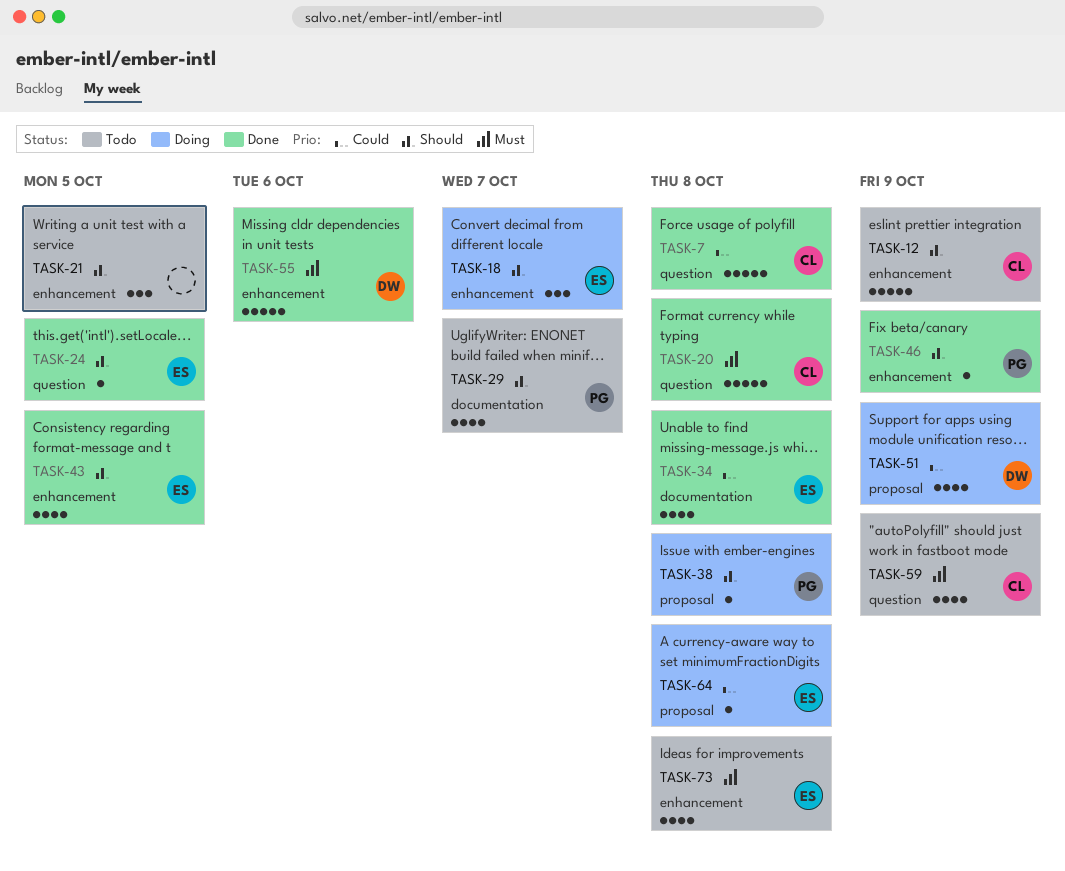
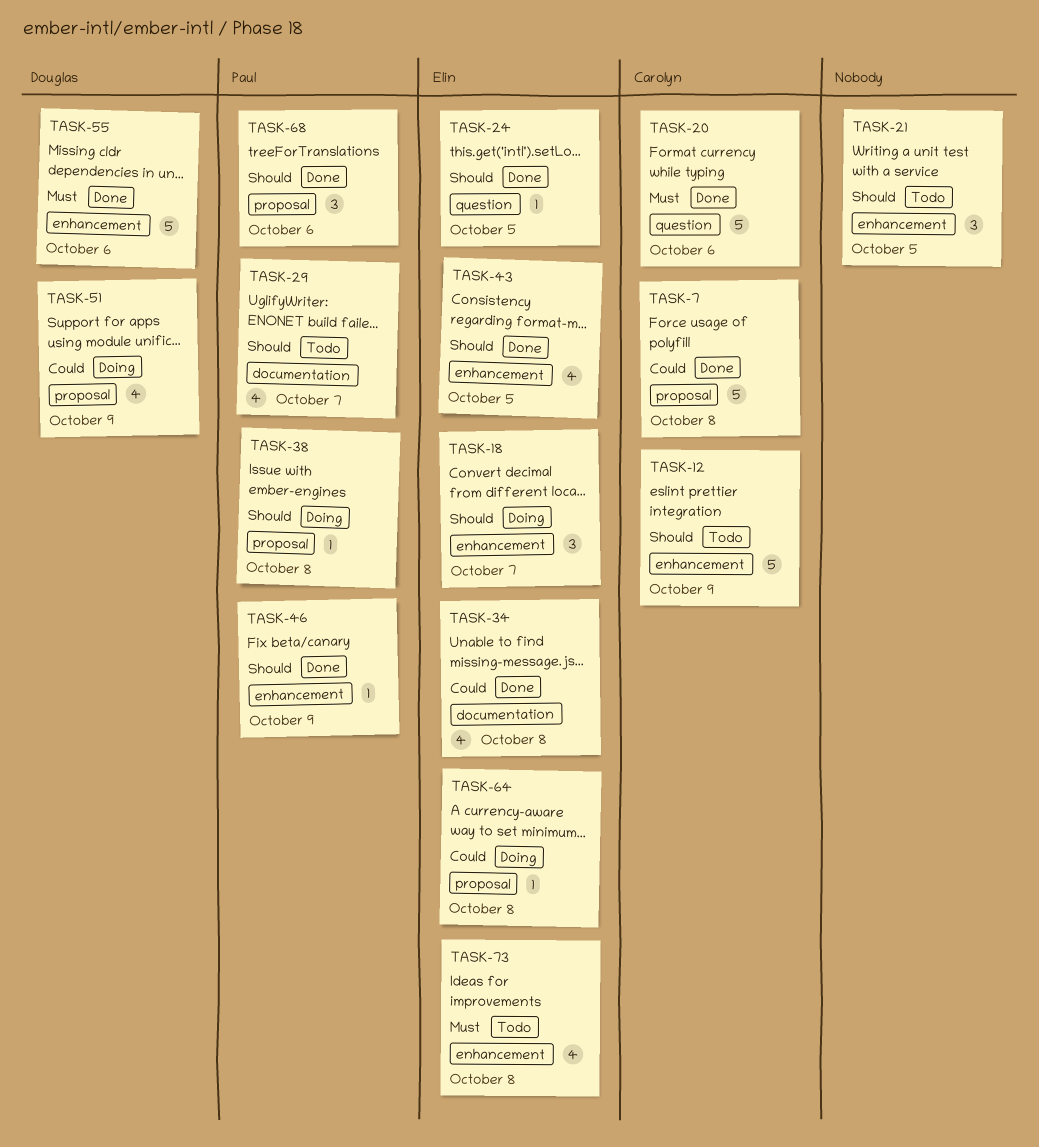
TASK-7, label: question -> proposal
TASK-20, due: Oct 8 -> Oct 6
TASK-59: present -> none
TASK-68: none -> present

